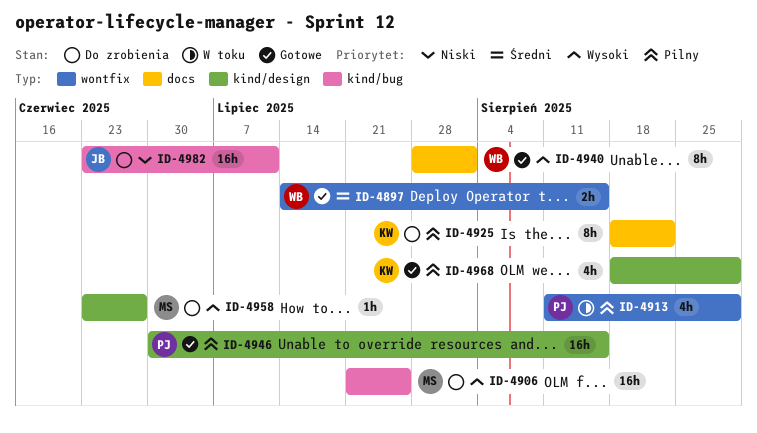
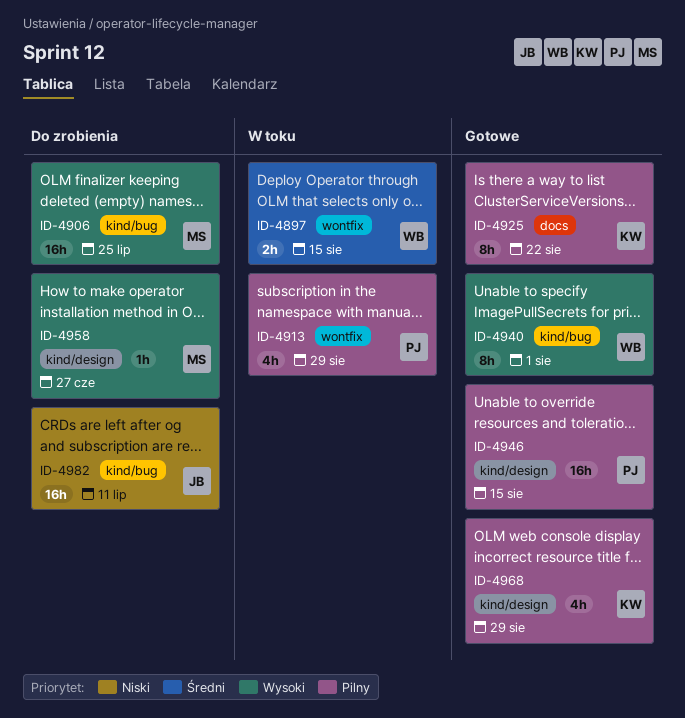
ID-4897, status: Gotowe -> W toku
ID-4925, status: Do zrobienia -> Gotowe
ID-4940, label: docs -> kind/bug

